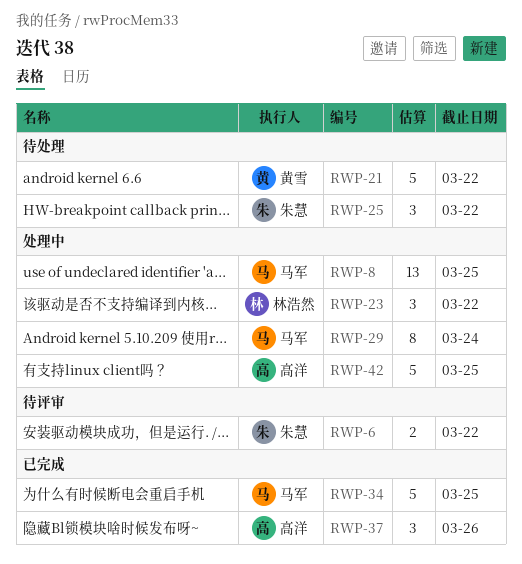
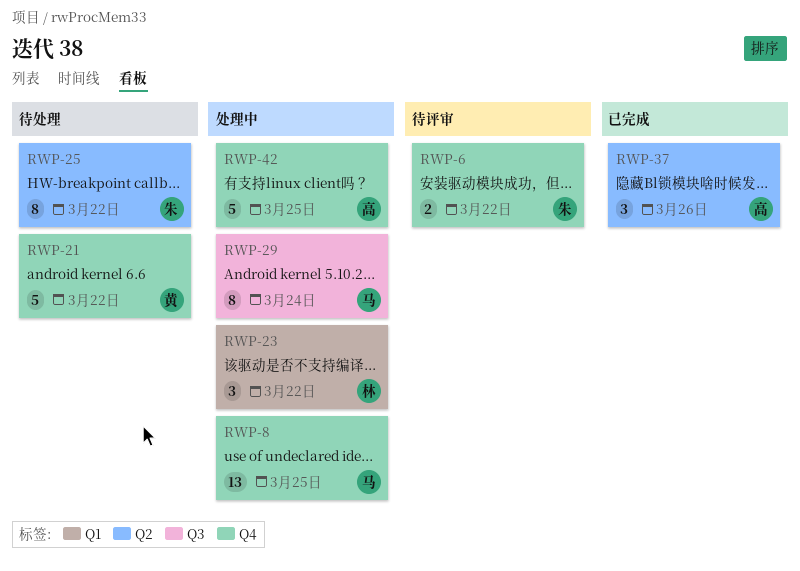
RWP-25, estimate: 3 -> 8
RWP-34: present -> none

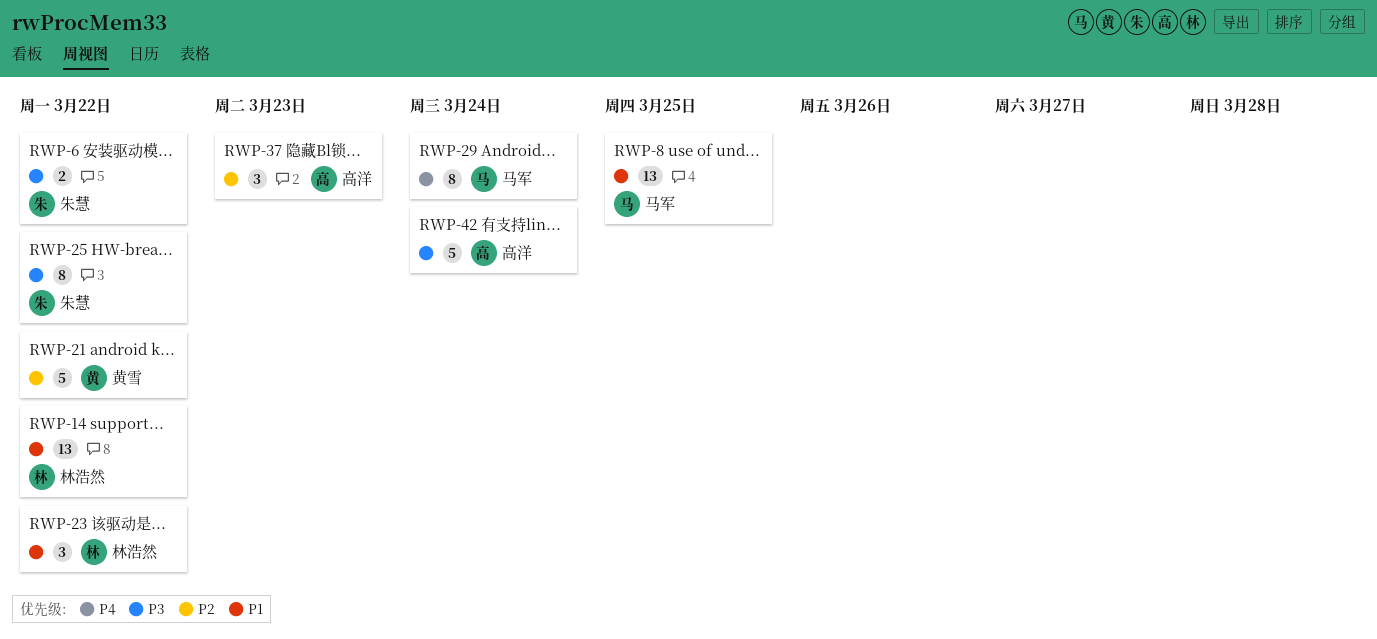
RWP-14: none -> present
RWP-37, due: Mar 26 -> Mar 23
RWP-42, due: Mar 25 -> Mar 24

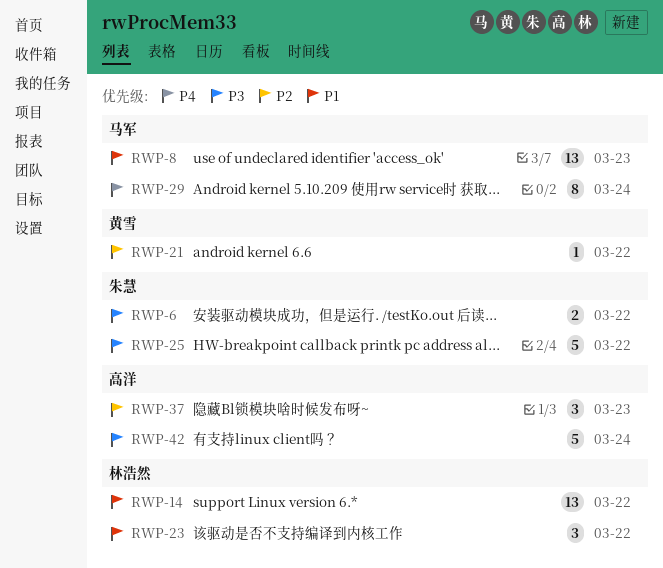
RWP-8, due: Mar 25 -> Mar 23
RWP-21, estimate: 5 -> 1
RWP-25, estimate: 8 -> 5

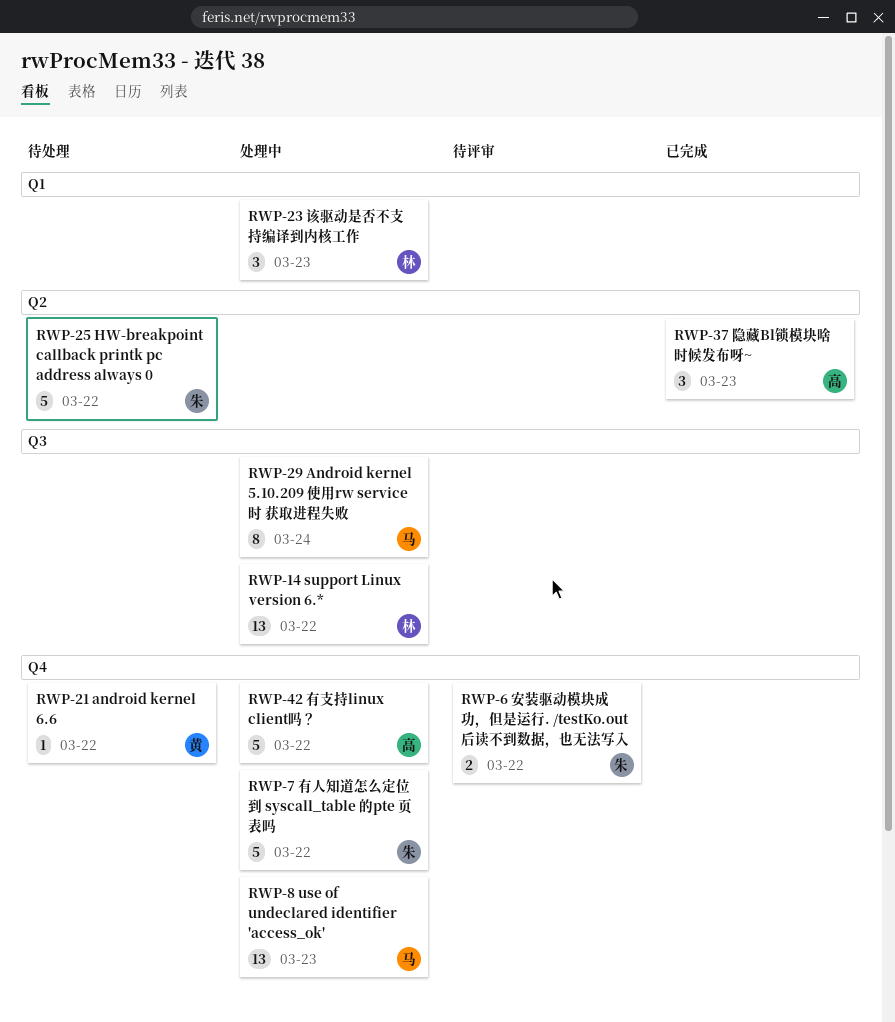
RWP-7: none -> present
RWP-23, due: Mar 22 -> Mar 23
RWP-42, due: Mar 24 -> Mar 22

